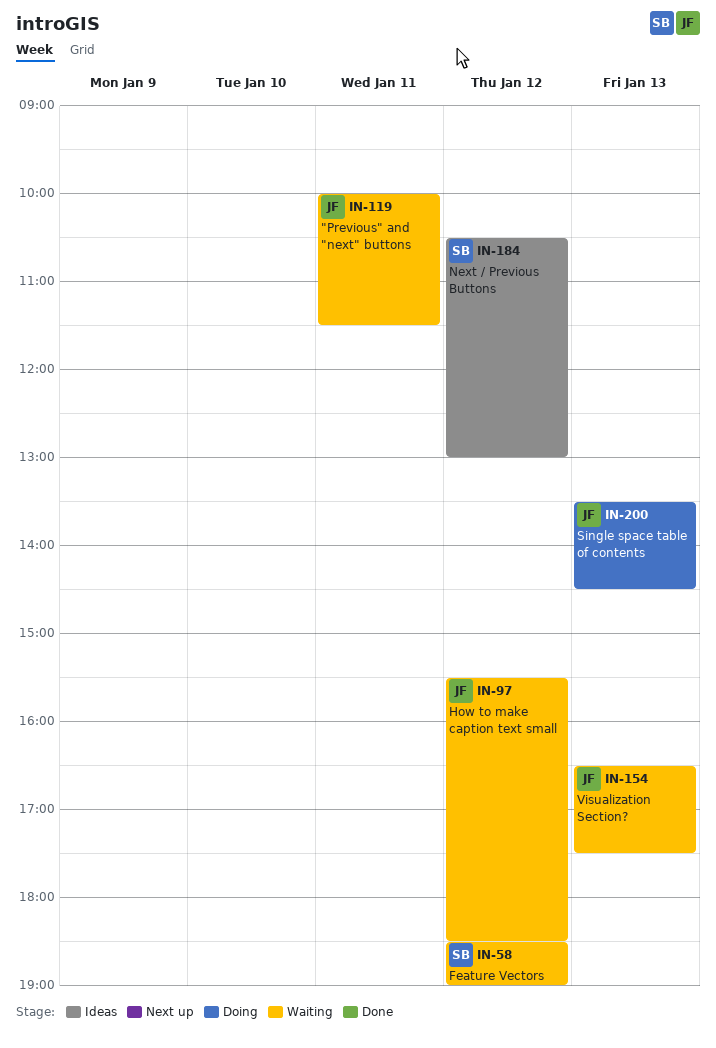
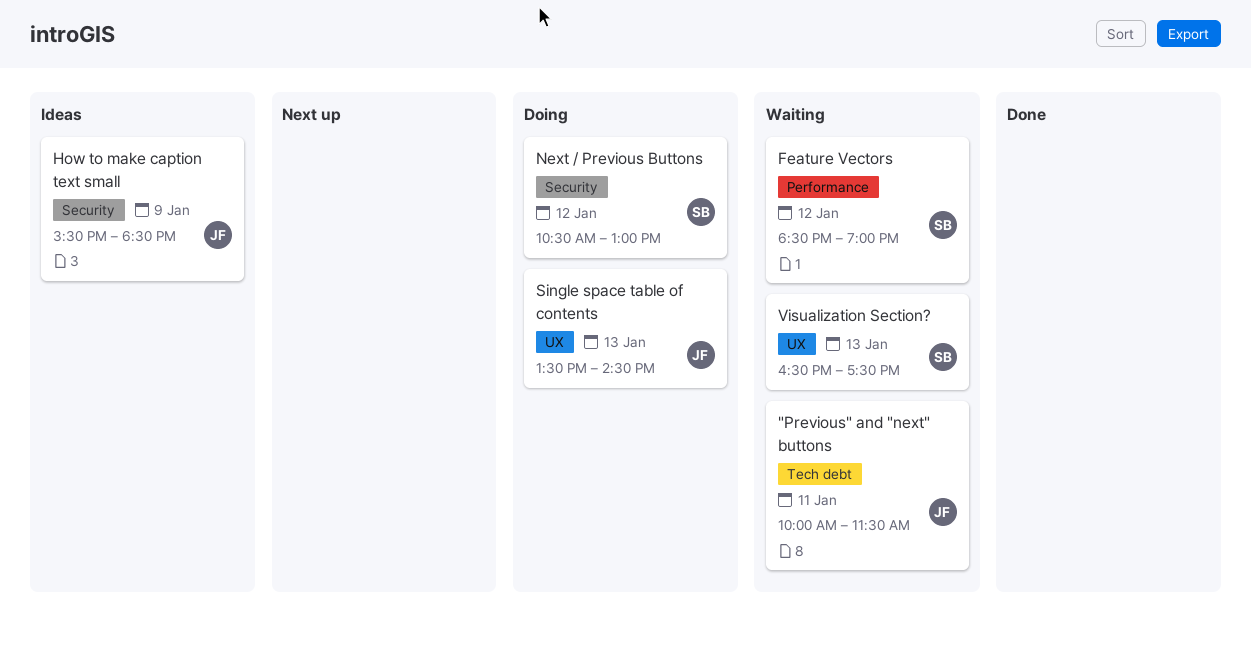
How to make caption text small, status: Waiting -> Ideas
How to make caption text small, day: Jan 12 -> Jan 9
Next / Previous Buttons, status: Ideas -> Doing
Visualization Section?, owner: JF -> SB

